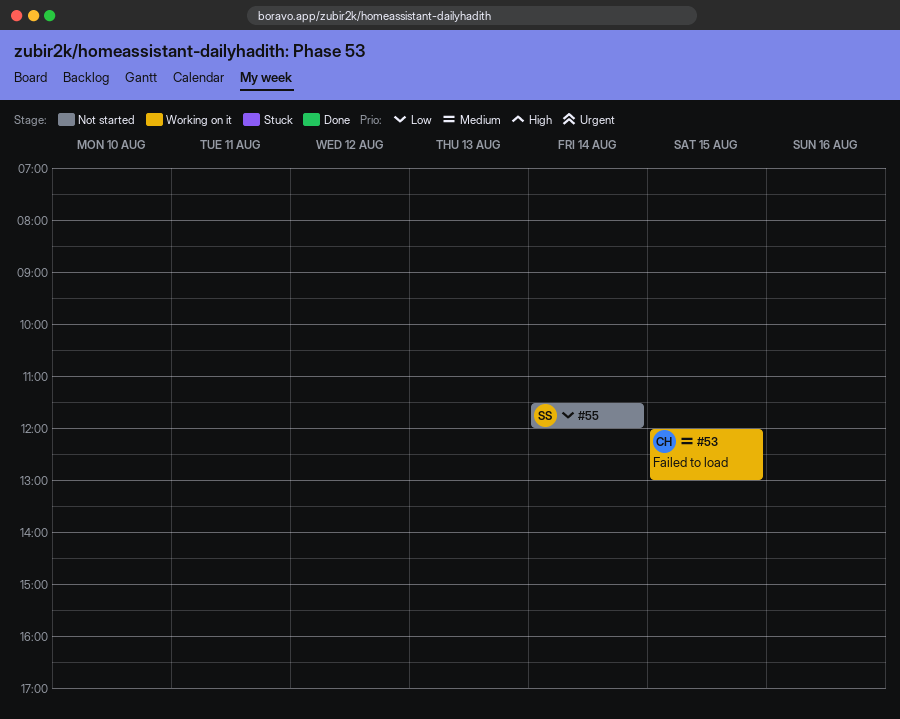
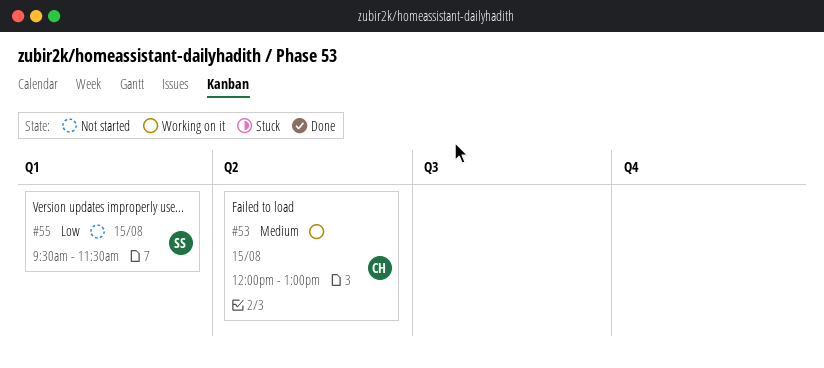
#55, day: Aug 14 -> Aug 15
#55, begins: 11:30 -> 09:30
#55, ends: 12:00 -> 11:30

